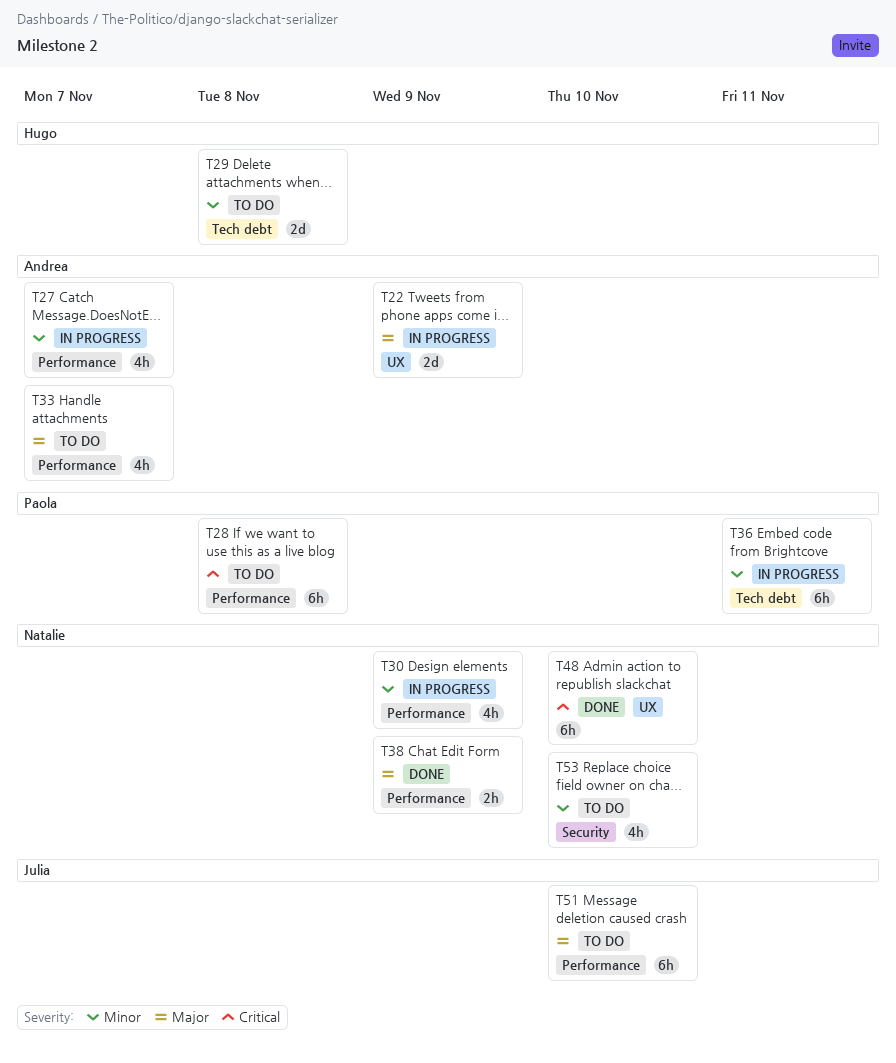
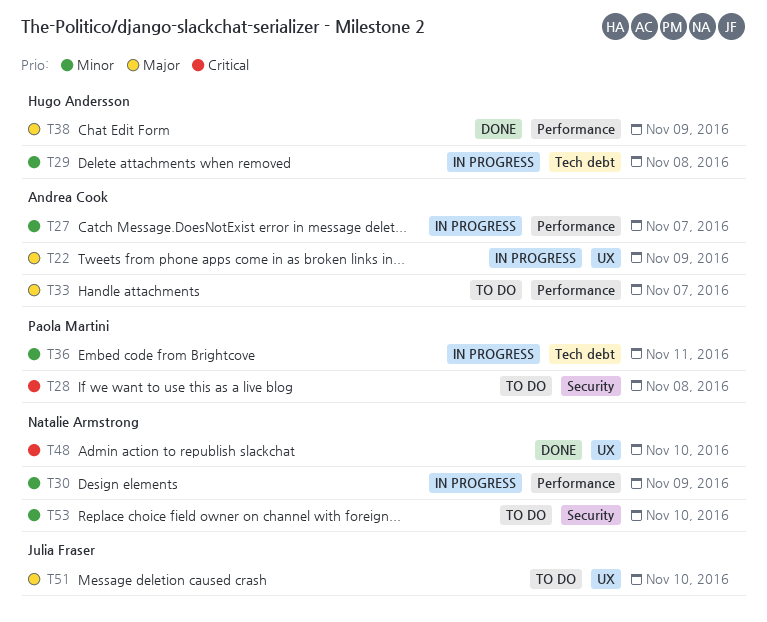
T28, label: Performance -> Security
T29, status: To do -> In progress
T38, owner: Natalie Armstrong -> Hugo Andersson
T51, label: Performance -> UX

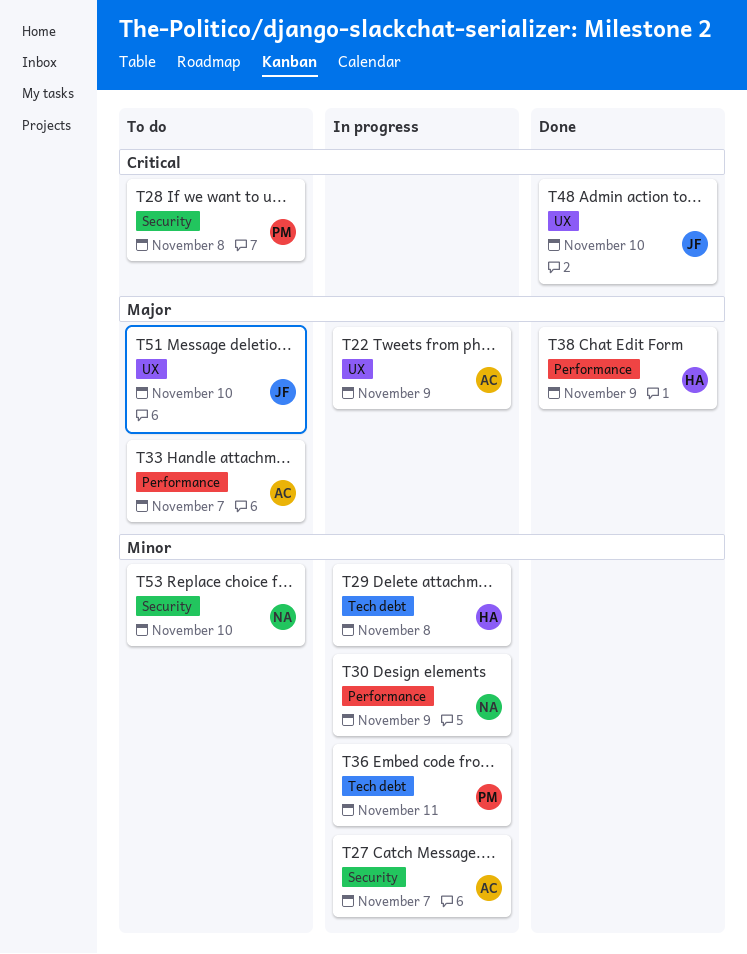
T27, label: Performance -> Security
T48, owner: Natalie Armstrong -> Julia Fraser

